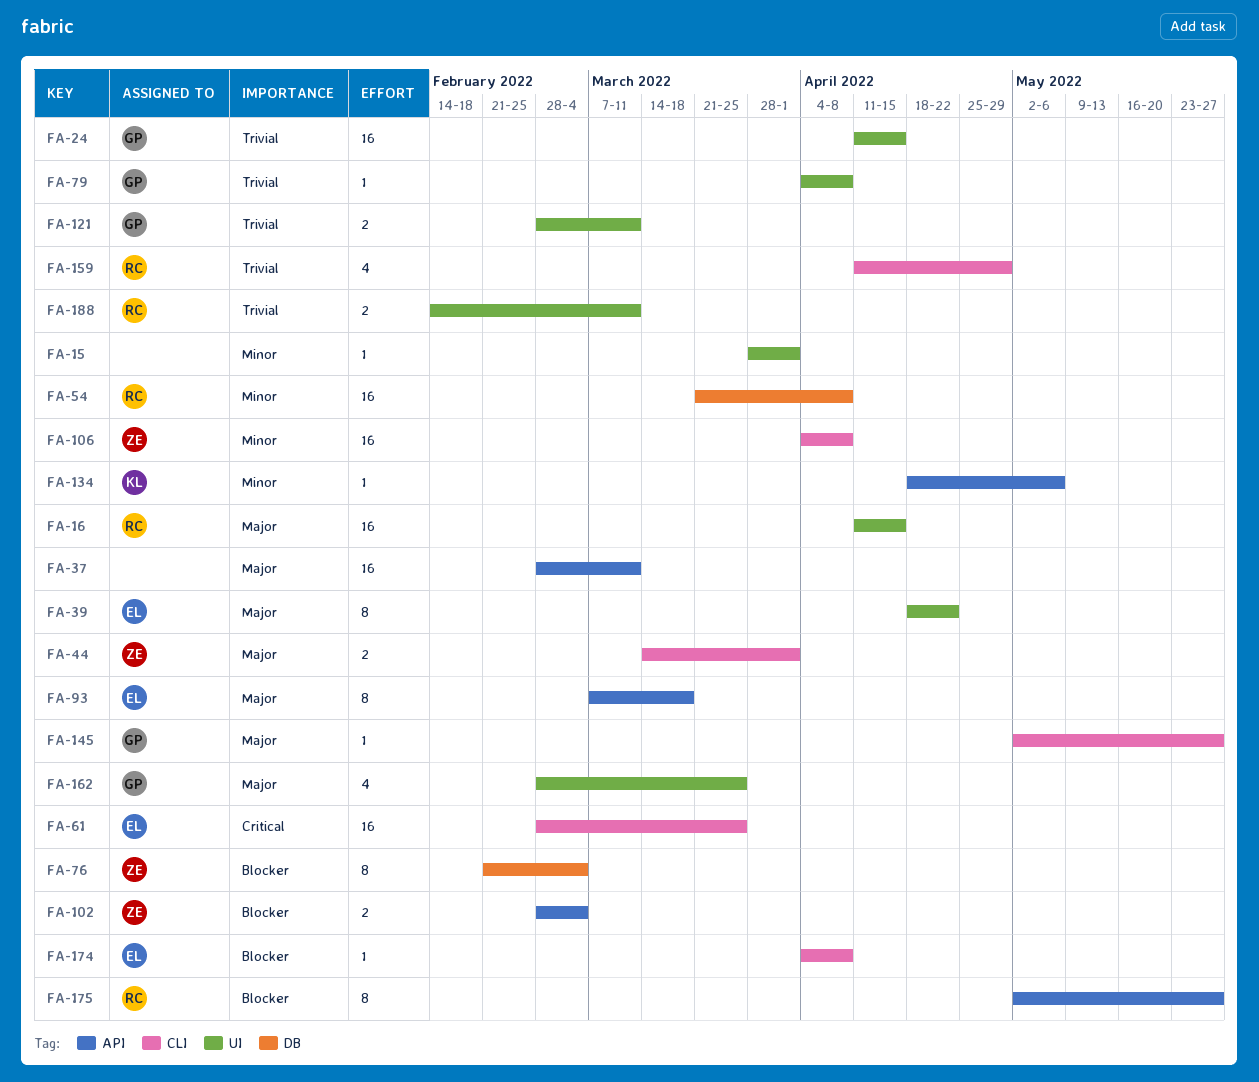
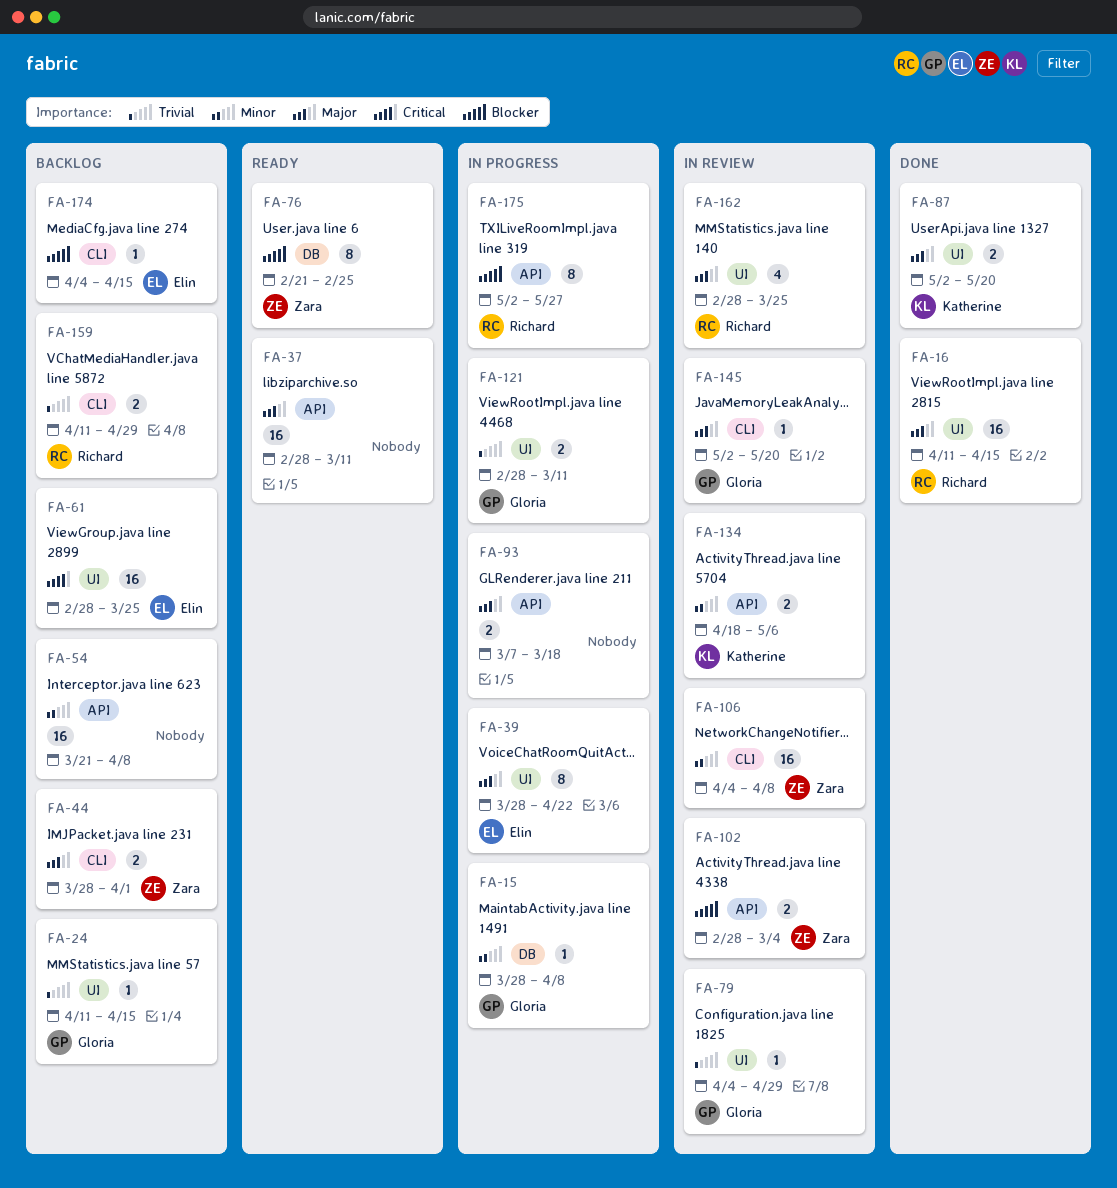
FA-15, owner: none -> Gloria
FA-15, label: UI -> DB
FA-15, due: Apr 1 -> Apr 8
FA-24, estimate: 16 -> 1
FA-39, start: Apr 18 -> Mar 28
FA-44, start: Mar 14 -> Mar 28
FA-54, owner: Richard -> none
FA-54, label: DB -> API
FA-61, label: CLI -> UI
FA-76, due: Mar 4 -> Feb 25
FA-79, due: Apr 8 -> Apr 29
FA-87: none -> present
FA-93, owner: Elin -> none
FA-93, estimate: 8 -> 2
FA-134, estimate: 1 -> 2
FA-145, due: May 27 -> May 20
FA-159, estimate: 4 -> 2
FA-162, owner: Gloria -> Richard
FA-174, due: Apr 8 -> Apr 15
FA-188: present -> none

